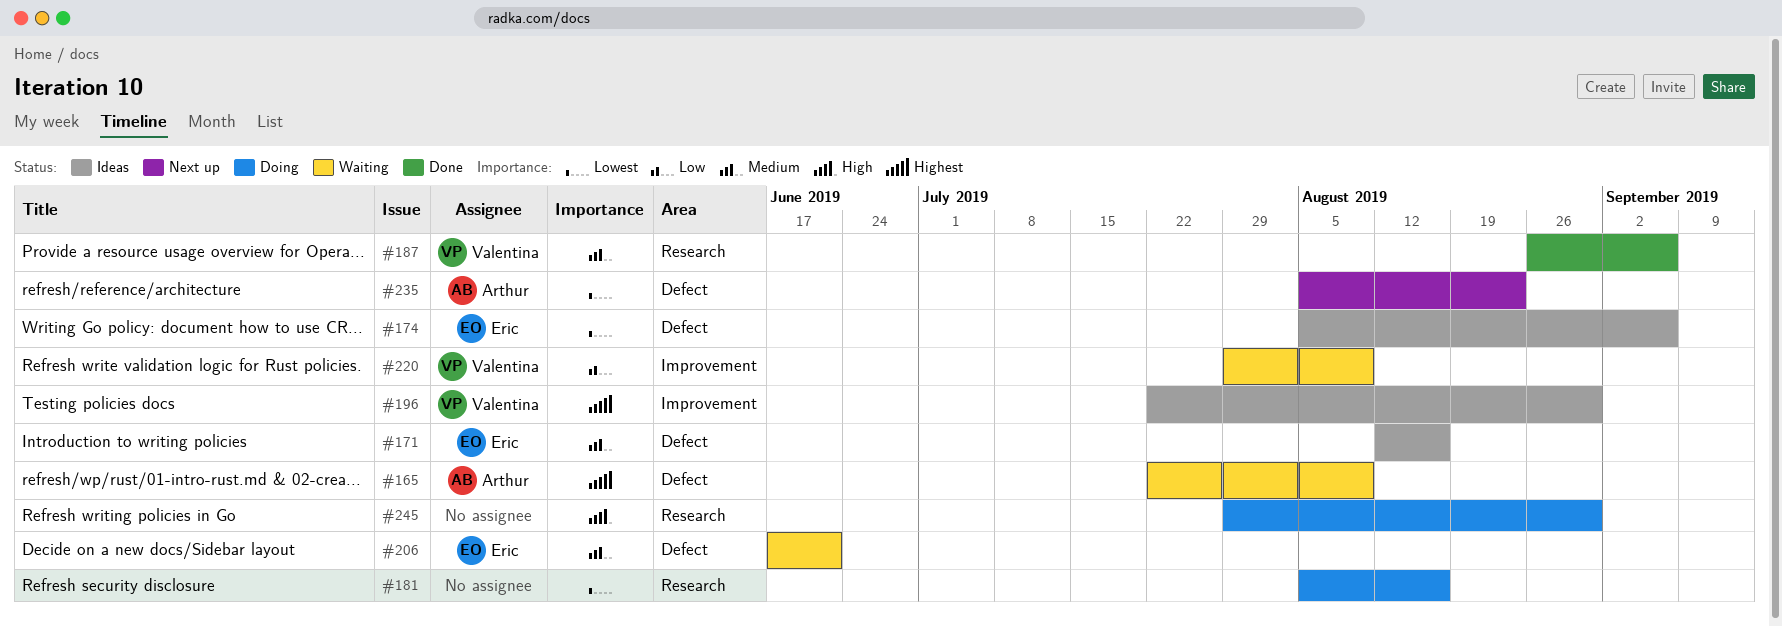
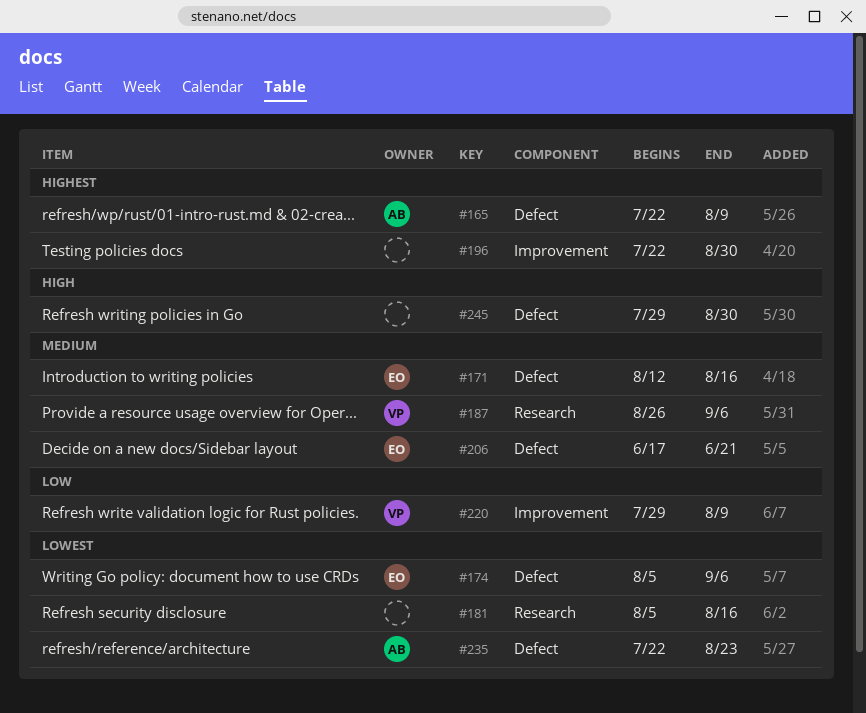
#196, owner: Valentina -> none
#235, start: Aug 5 -> Jul 22
#245, label: Research -> Defect

